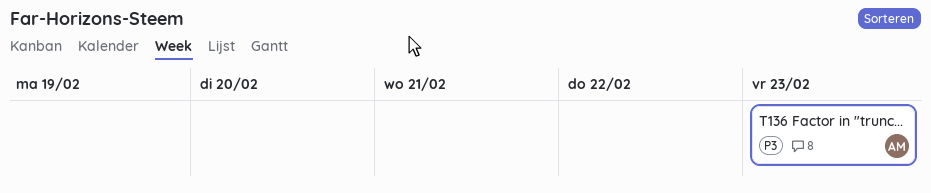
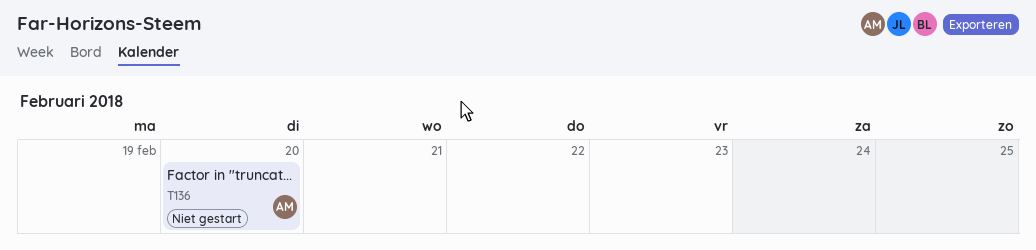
T136, due: Feb 23 -> Feb 20

